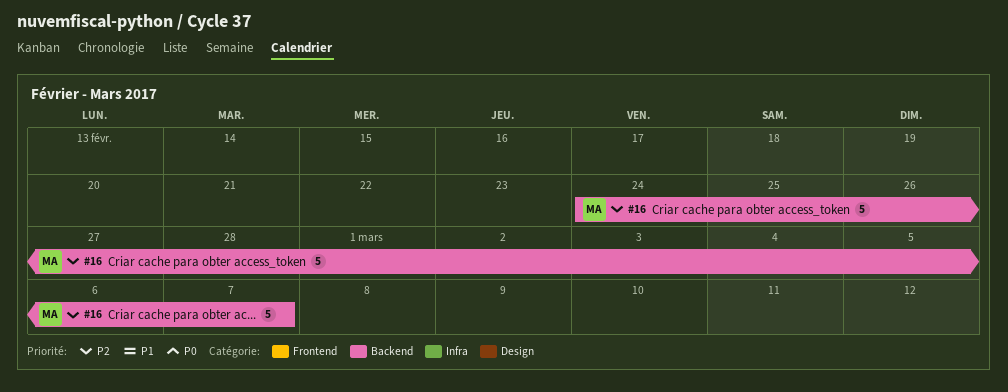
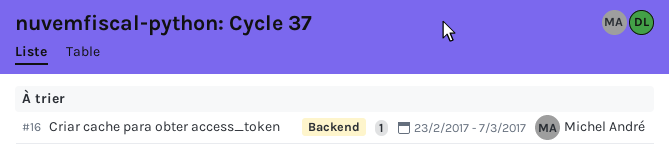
#16, estimate: 5 -> 1
#16, start: Feb 24 -> Feb 23

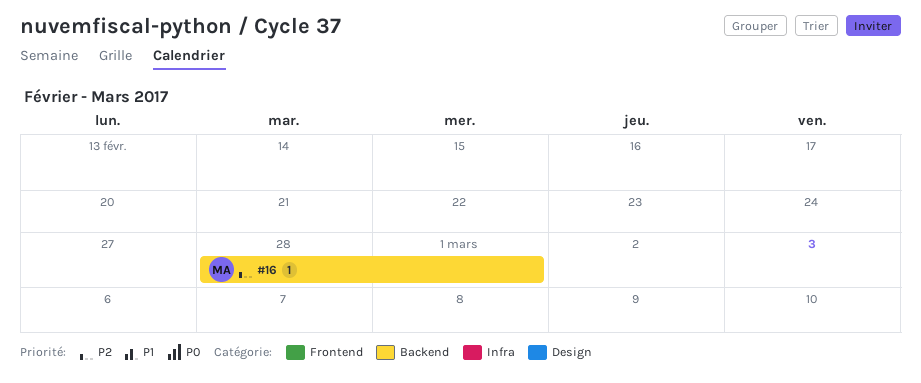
#16, start: Feb 23 -> Feb 28
#16, due: Mar 7 -> Mar 1

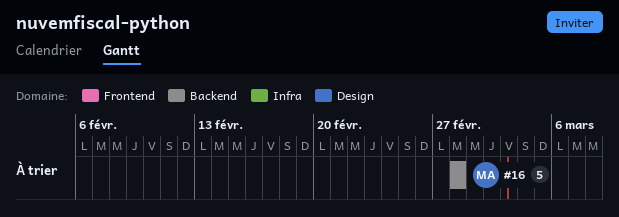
#16, estimate: 1 -> 5
#16, due: Mar 1 -> Feb 28

